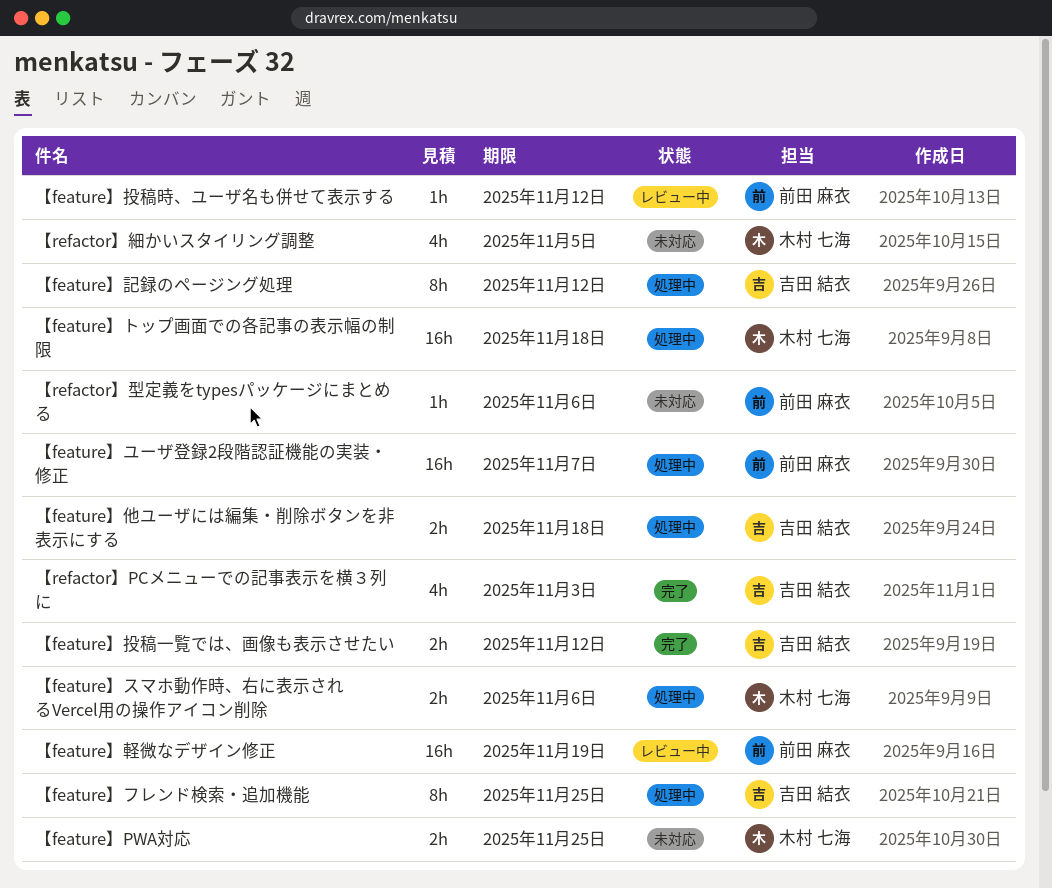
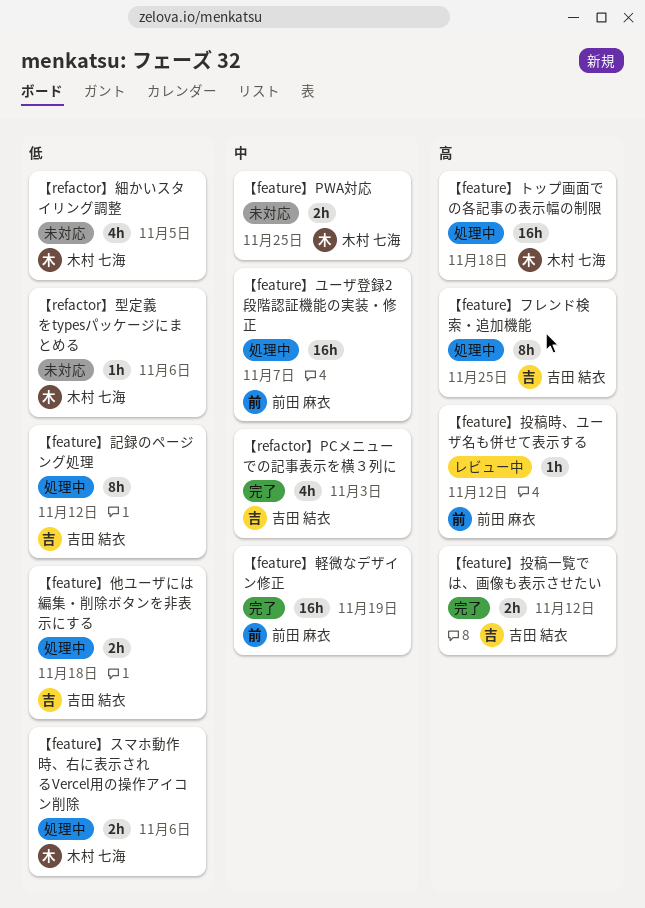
【feature】軽微なデザイン修正, status: レビュー中 -> 完了
【refactor】型定義をtypesパッケージにまとめる, owner: 前田 麻衣 -> 木村 七海

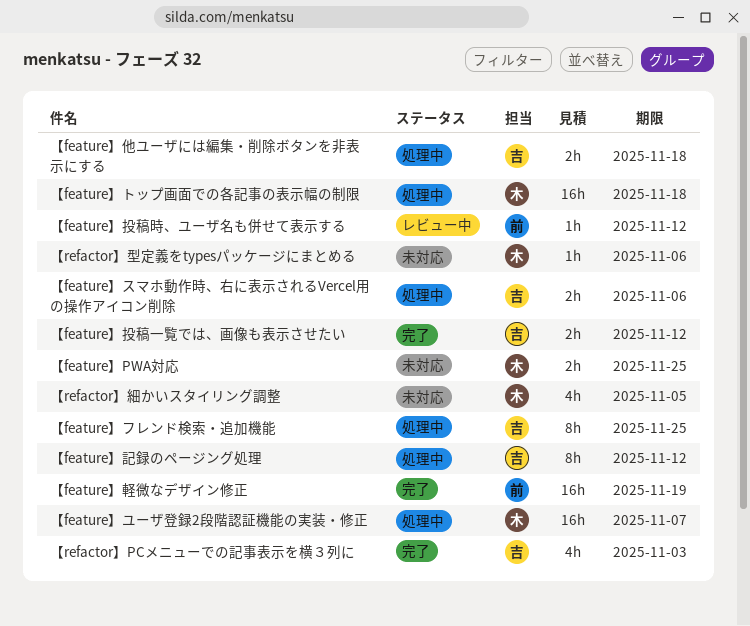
【feature】スマホ動作時、右に表示されるVercel用の操作アイコン削除, owner: 木村 七海 -> 吉田 結衣
【feature】ユーザ登録2段階認証機能の実装・修正, owner: 前田 麻衣 -> 木村 七海

